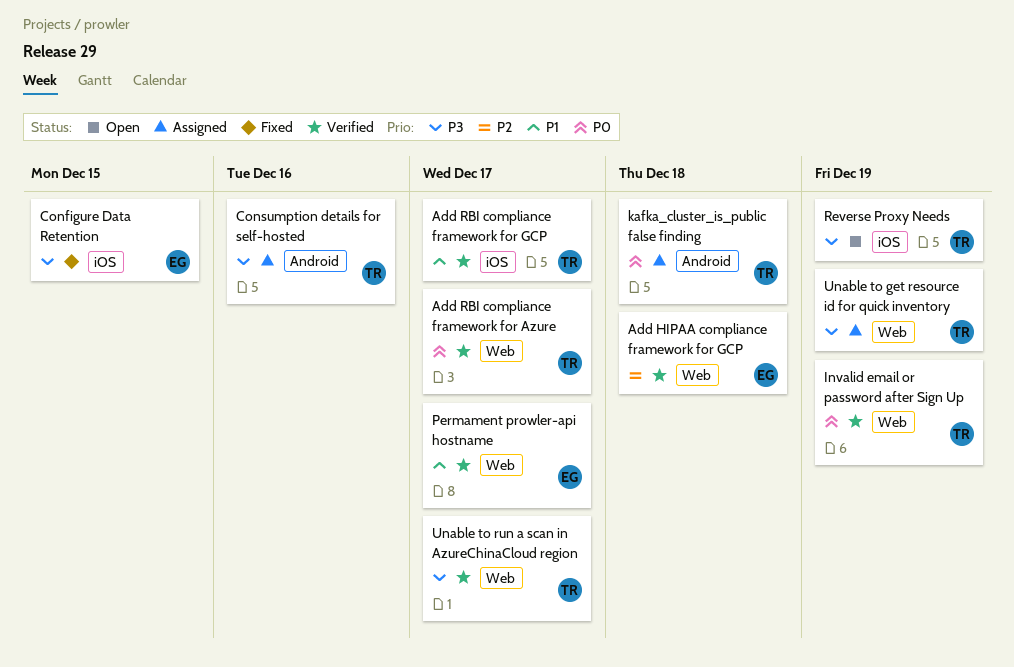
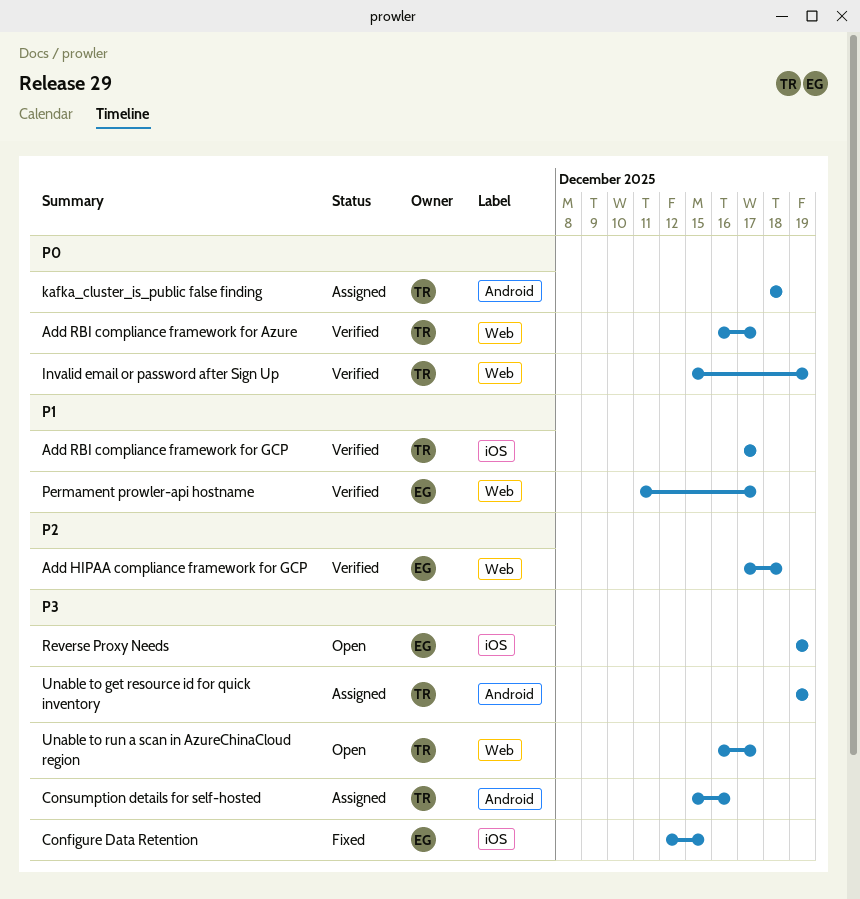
Reverse Proxy Needs, owner: TR -> EG
Unable to get resource id for quick inventory, label: Web -> Android
Unable to run a scan in AzureChinaCloud region, status: Verified -> Open

